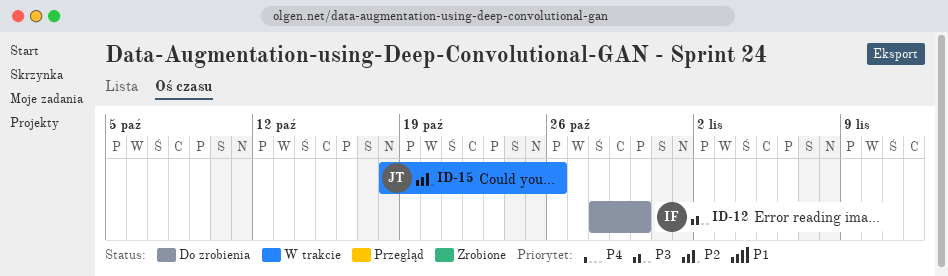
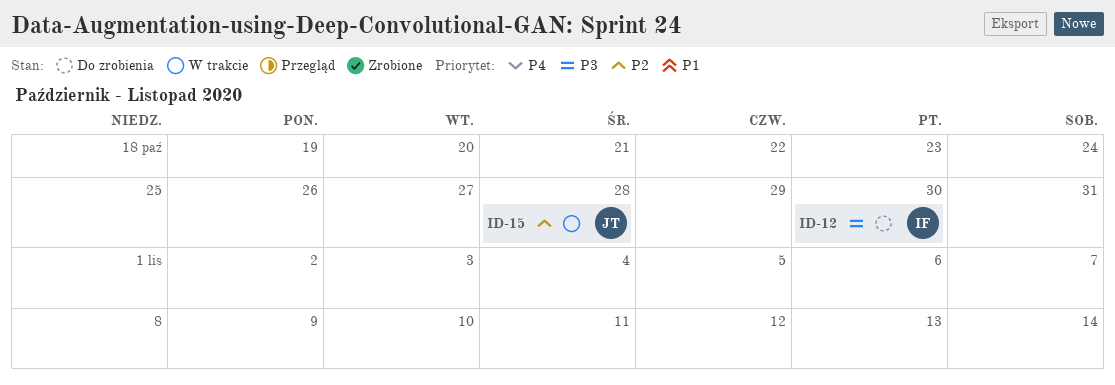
ID-15, due: Oct 26 -> Oct 28

